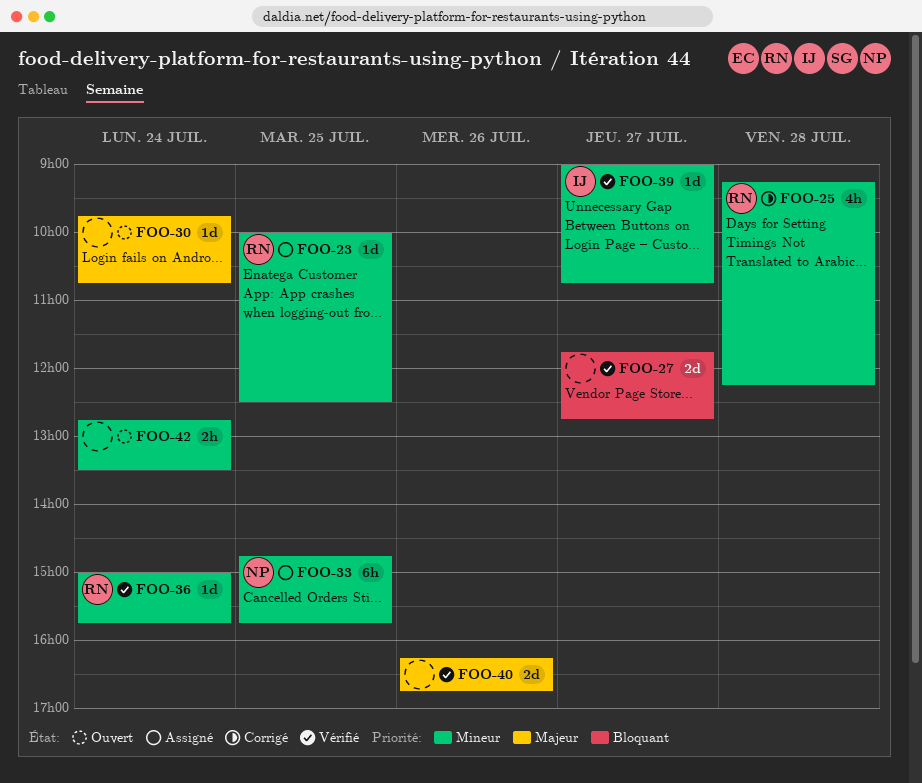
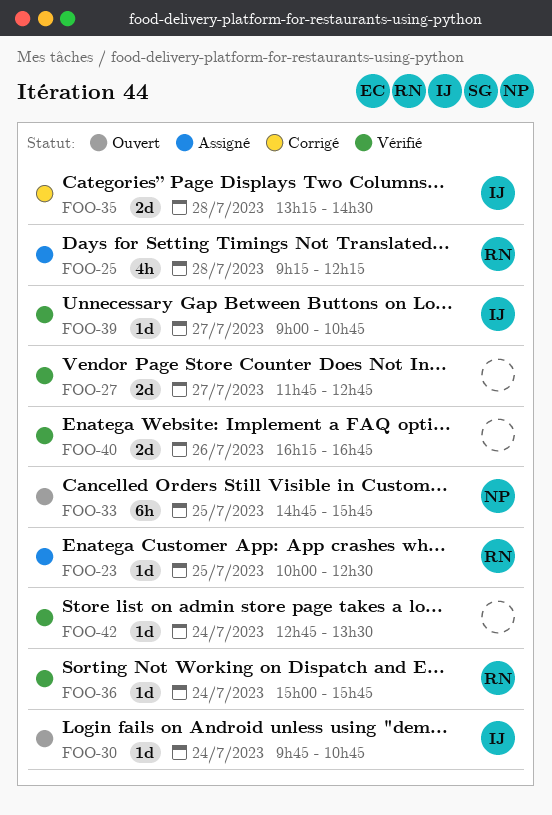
FOO-25, status: Corrigé -> Assigné
FOO-30, owner: none -> IJ
FOO-33, status: Assigné -> Ouvert
FOO-35: none -> present
FOO-42, status: Ouvert -> Vérifié
FOO-42, estimate: 2h -> 1d

